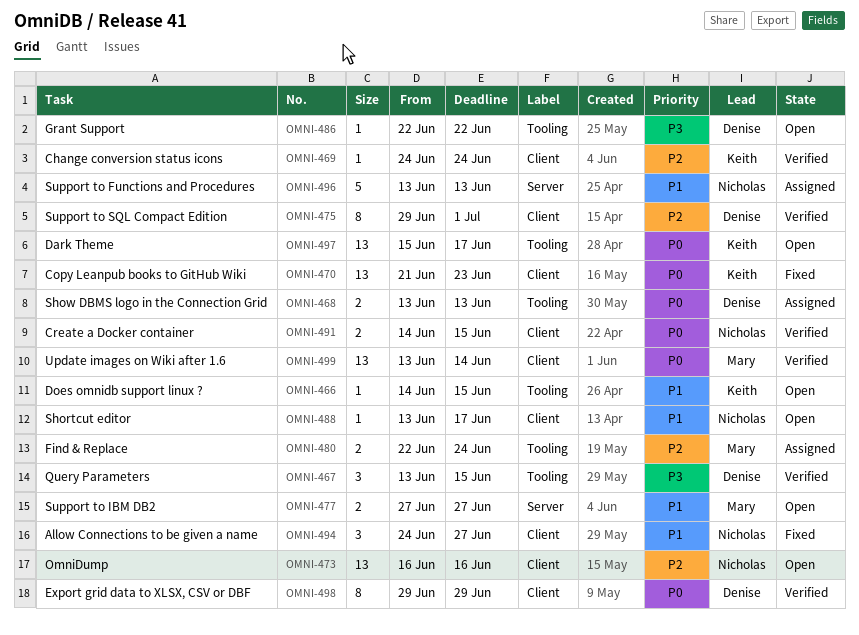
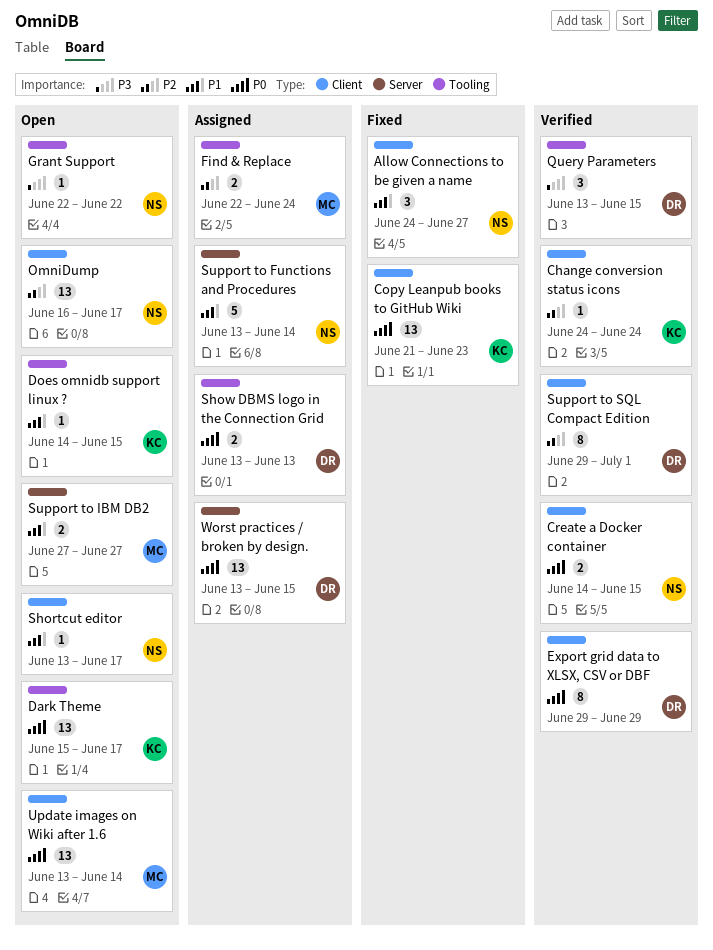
Grant Support, owner: Denise -> Nicholas
OmniDump, due: Jun 16 -> Jun 17
Support to Functions and Procedures, due: Jun 13 -> Jun 14
Update images on Wiki after 1.6, status: Verified -> Open
Worst practices / broken by design.: none -> present

